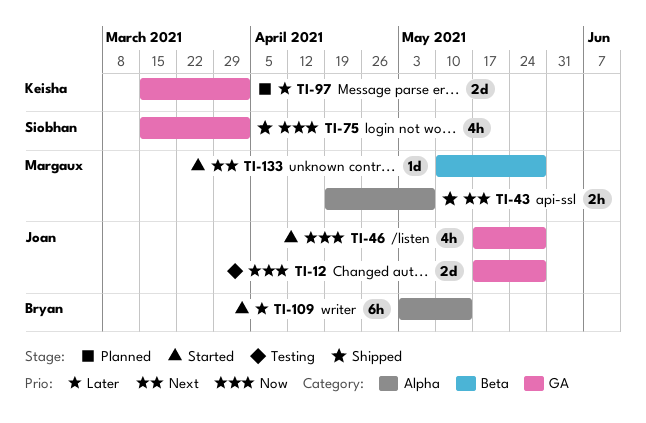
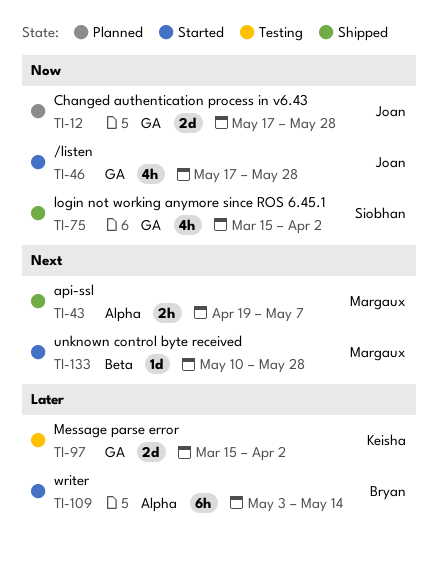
TI-12, status: Testing -> Planned
TI-97, status: Planned -> Testing

